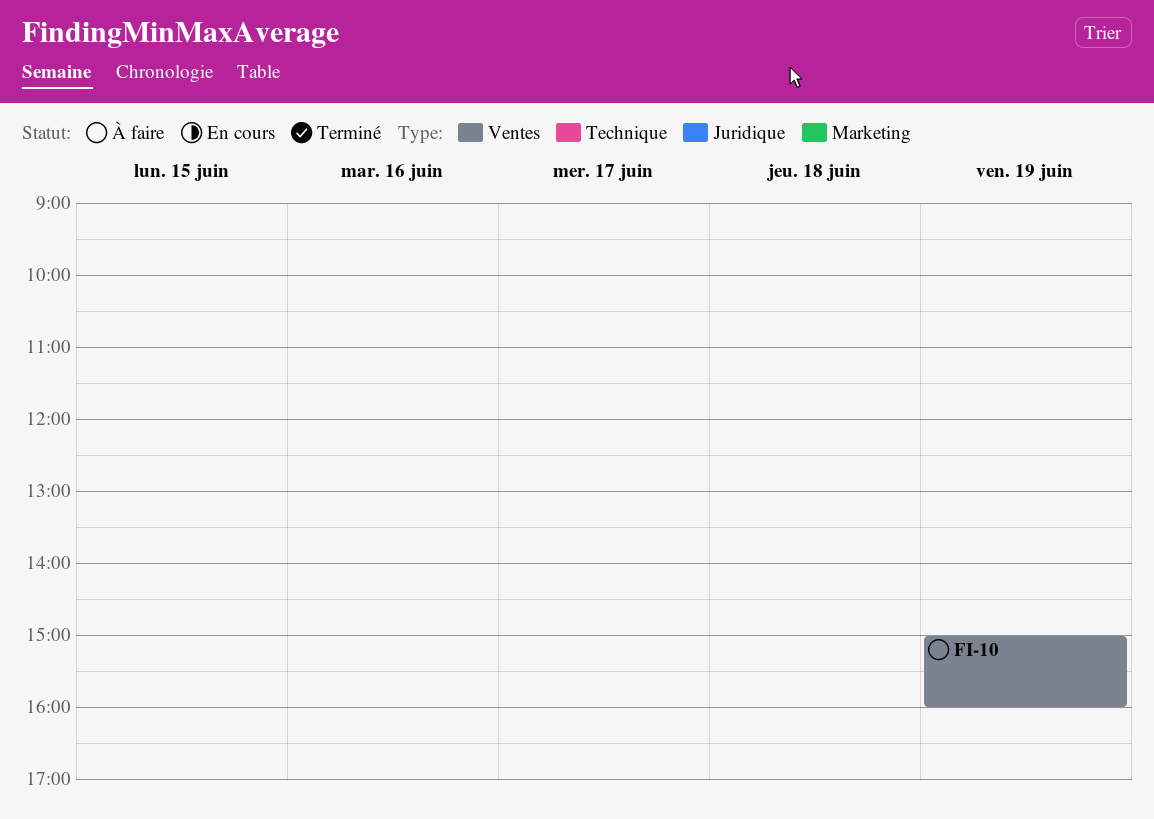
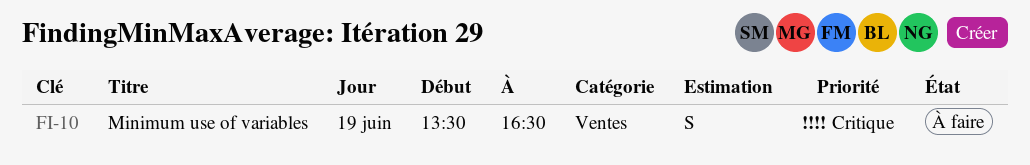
FI-10, begins: 15:00 -> 13:30
FI-10, ends: 16:00 -> 16:30

